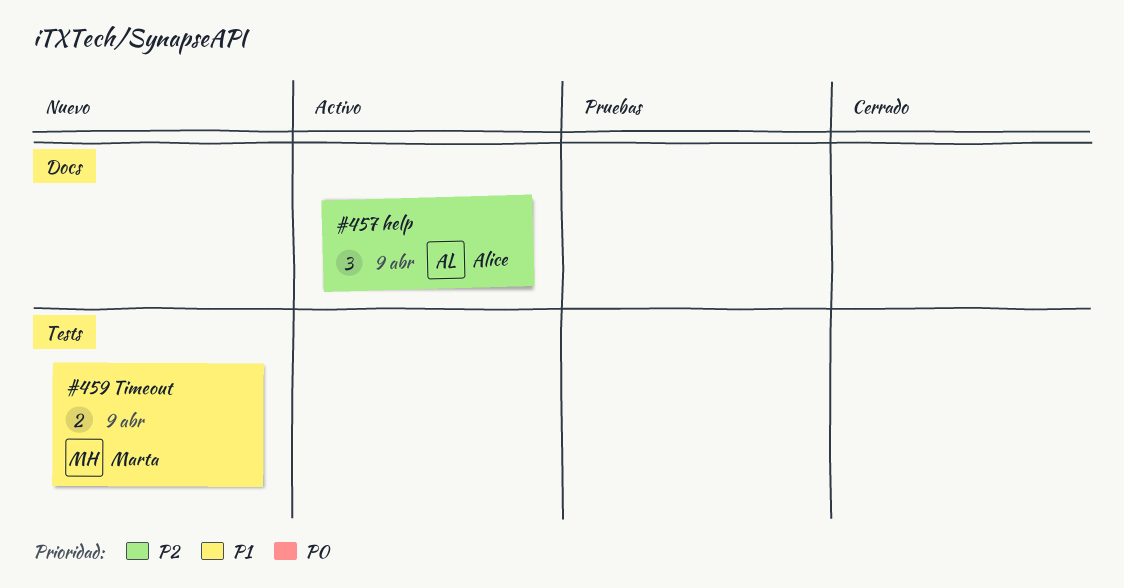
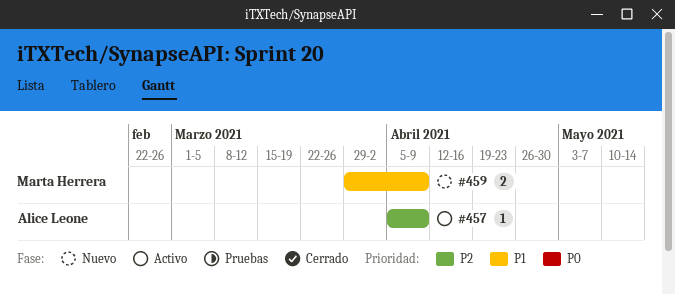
#457, estimate: 3 -> 1

